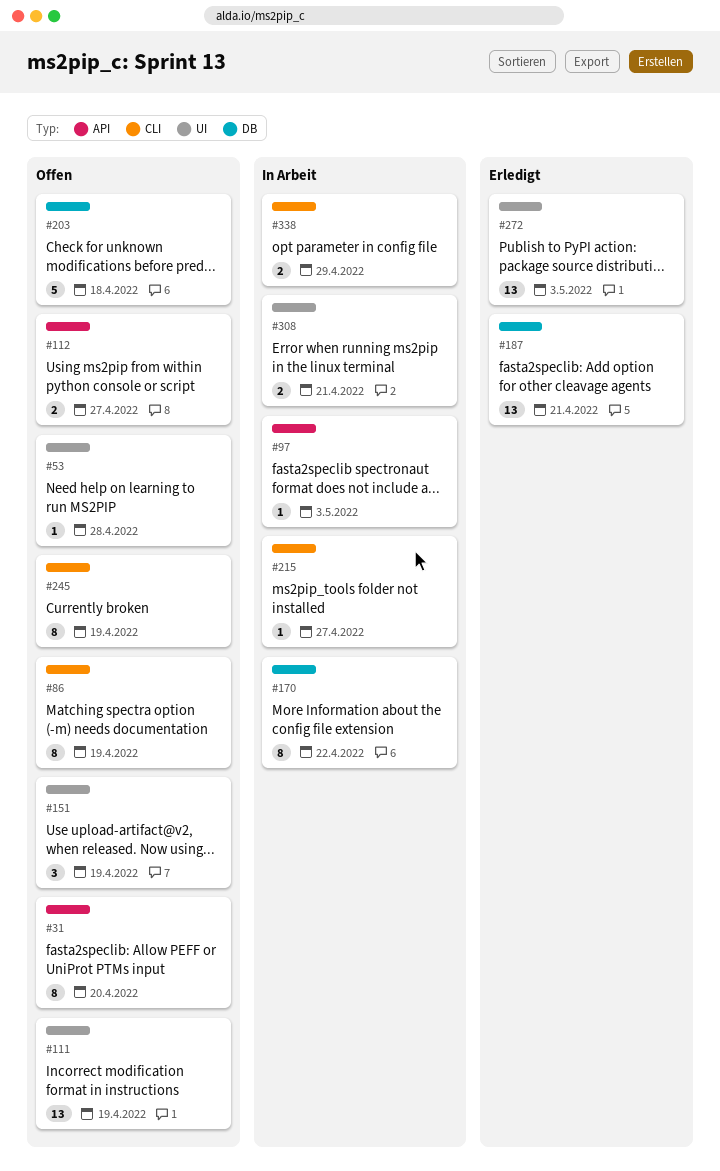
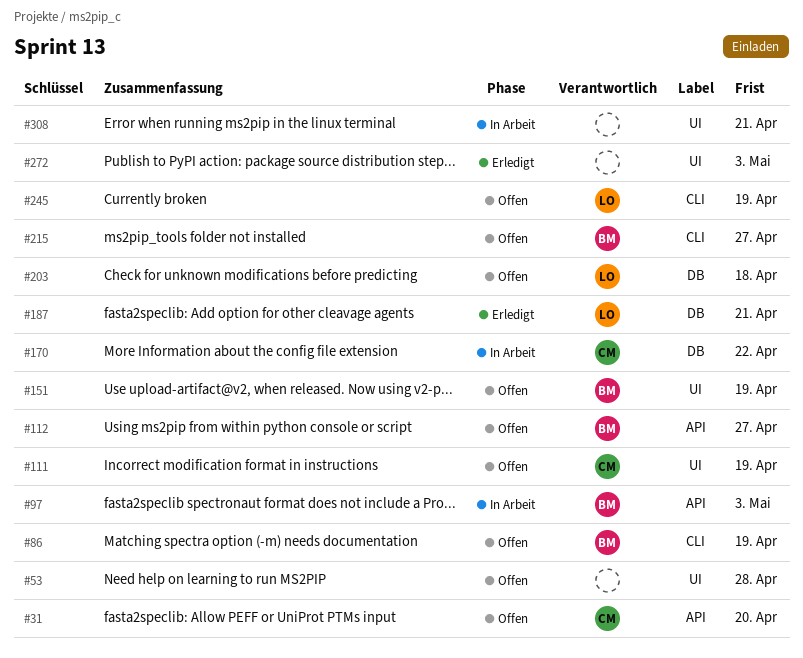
#215, status: In Arbeit -> Offen
#338: present -> none

